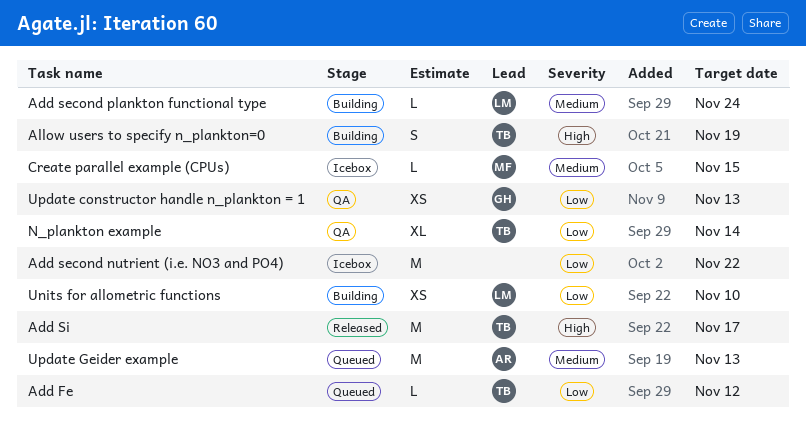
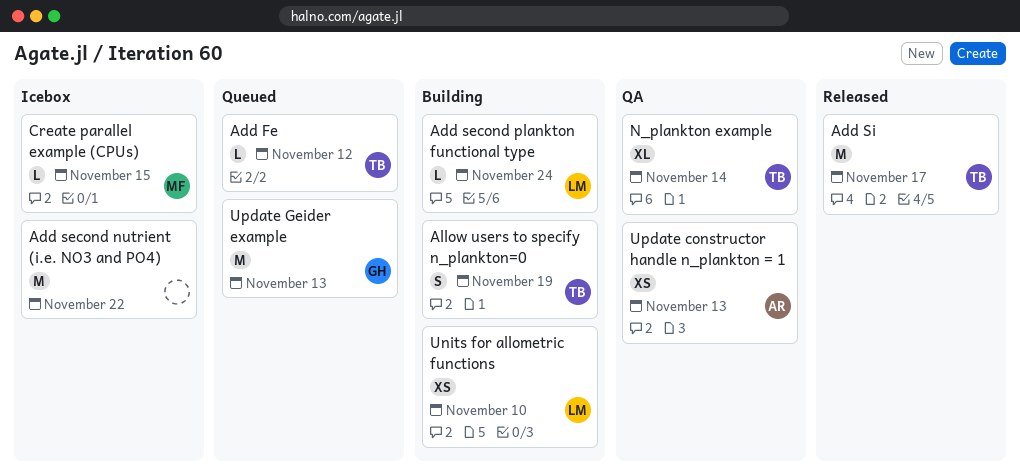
Update constructor handle n_plankton = 1, owner: GH -> AR
Update Geider example, owner: AR -> GH

